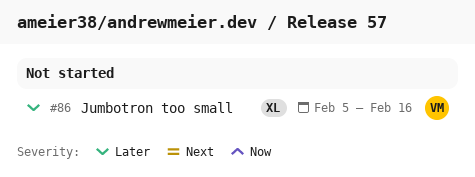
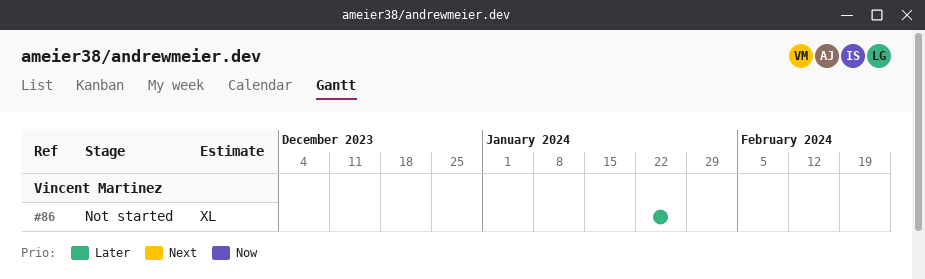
#86, start: Feb 5 -> Jan 22
#86, due: Feb 16 -> Jan 26

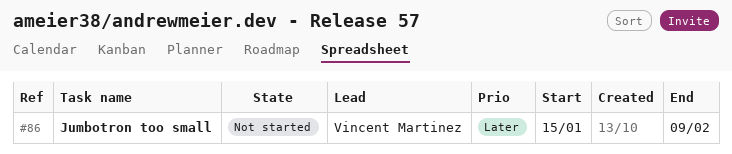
#86, start: Jan 22 -> Jan 15
#86, due: Jan 26 -> Feb 9

